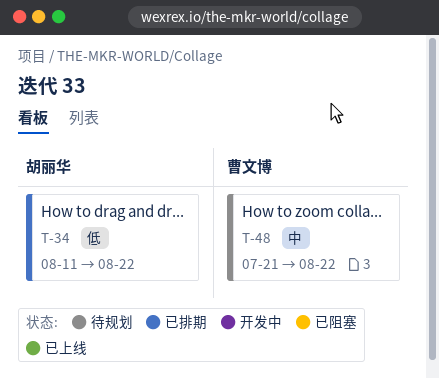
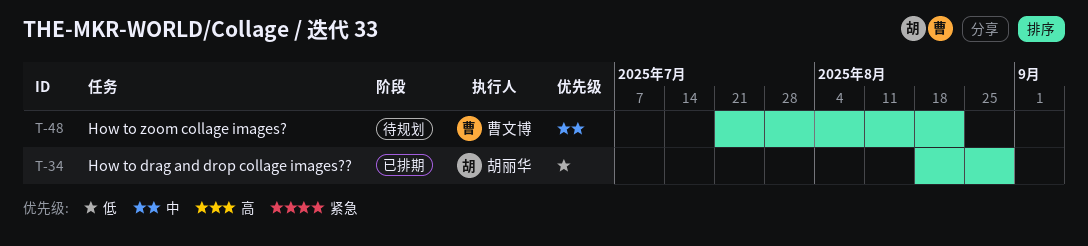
T-34, start: Aug 11 -> Aug 18
T-34, due: Aug 22 -> Aug 29

